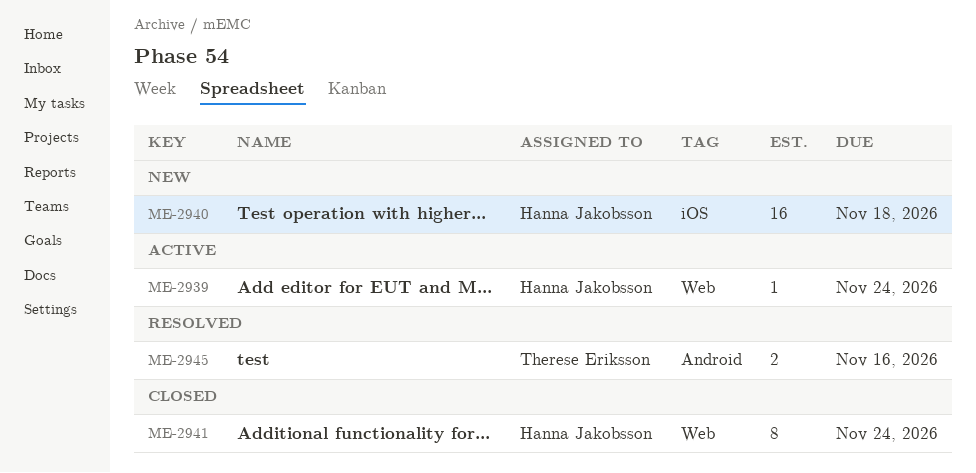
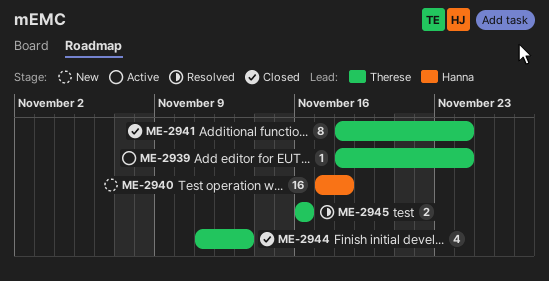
ME-2939, owner: Hanna Jakobsson -> Therese Eriksson
ME-2941, owner: Hanna Jakobsson -> Therese Eriksson
ME-2944: none -> present

